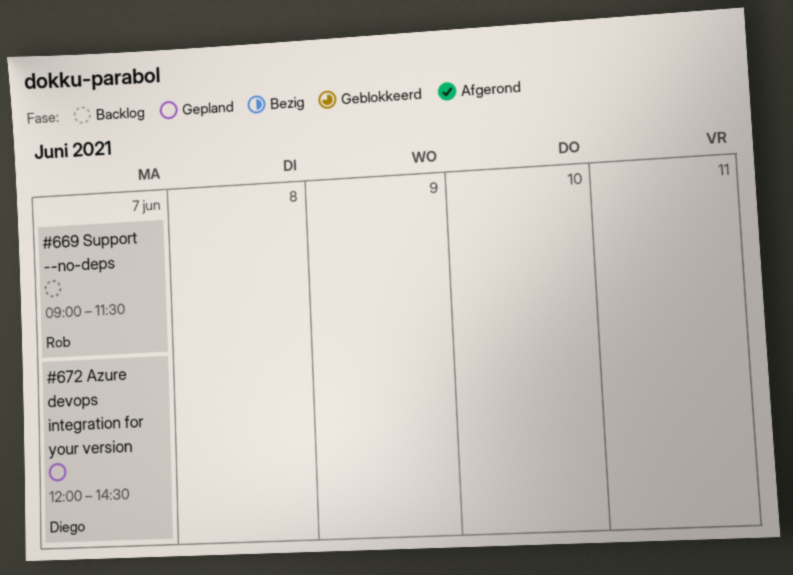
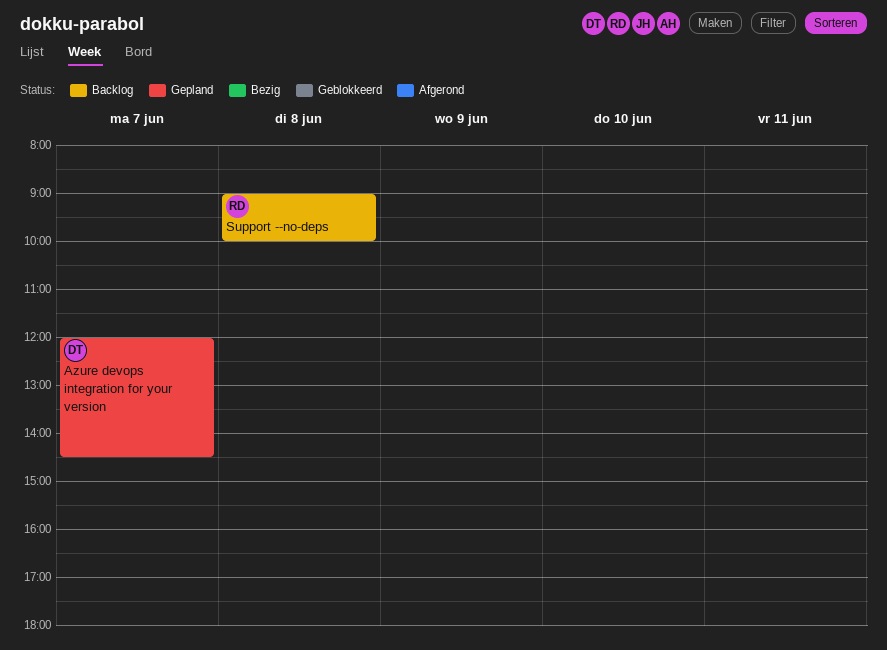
Support --no-deps, day: Jun 7 -> Jun 8
Support --no-deps, ends: 11:30 -> 10:00

